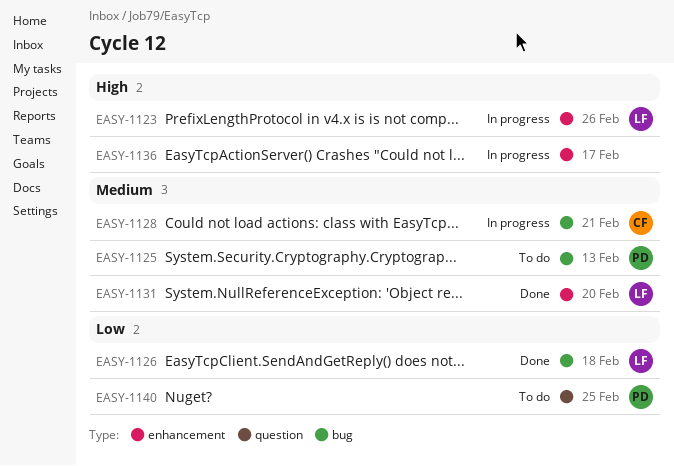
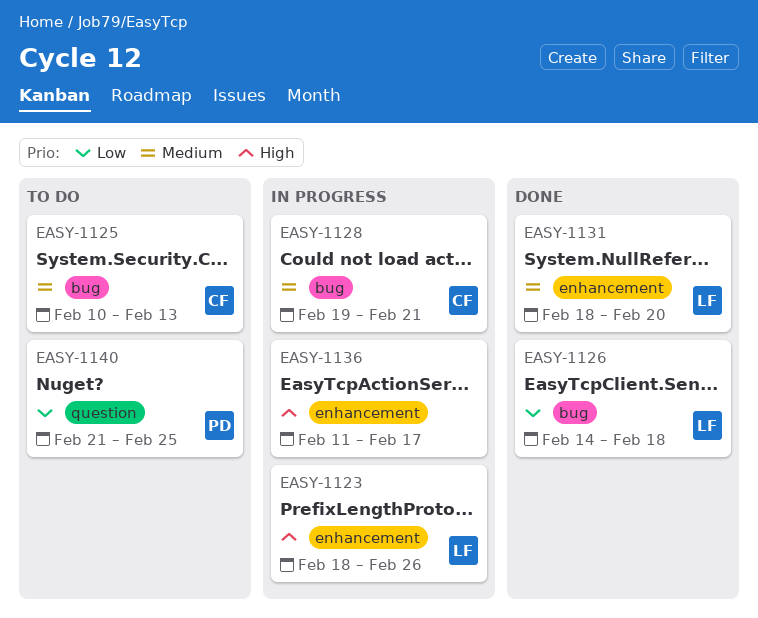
EASY-1125, owner: PD -> CF

